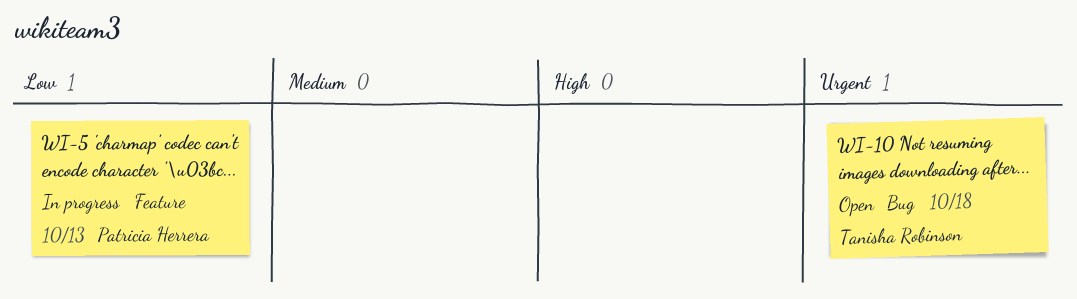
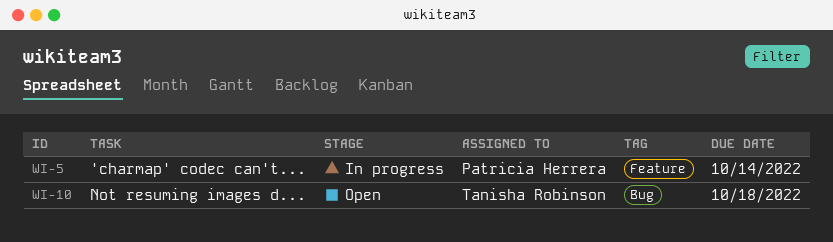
WI-5, due: Oct 13 -> Oct 14

